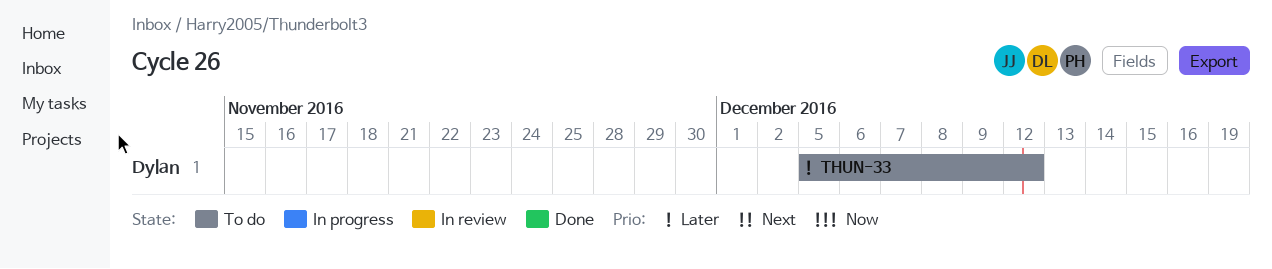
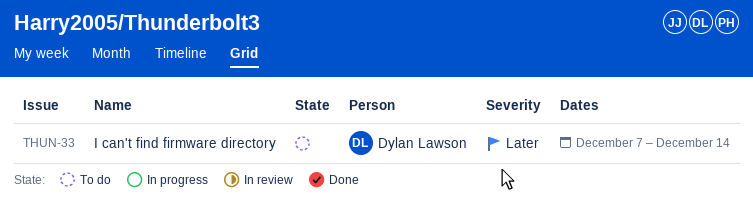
THUN-33, start: Dec 5 -> Dec 7
THUN-33, due: Dec 12 -> Dec 14

